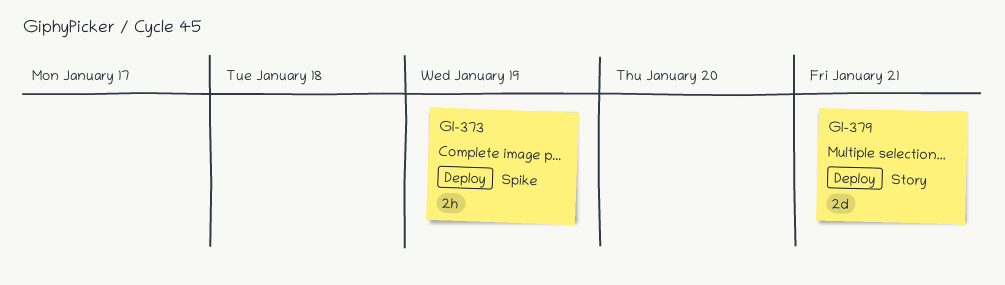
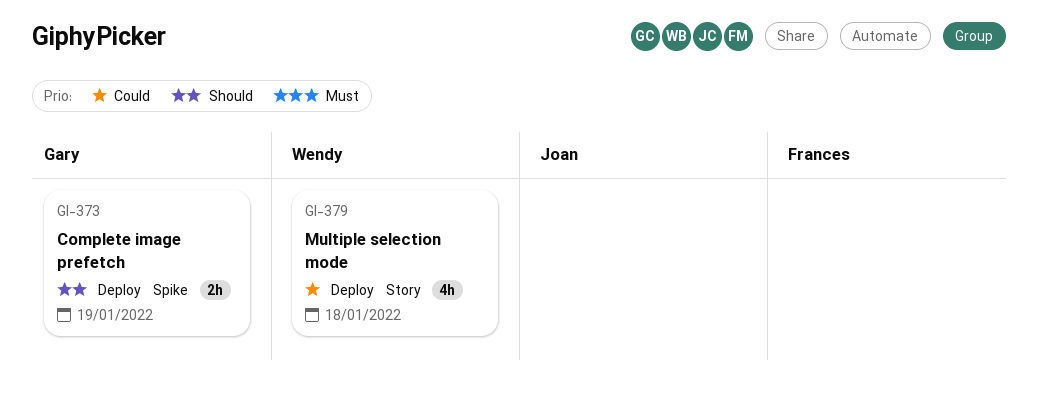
GI-379, estimate: 2d -> 4h
GI-379, due: Jan 21 -> Jan 18

